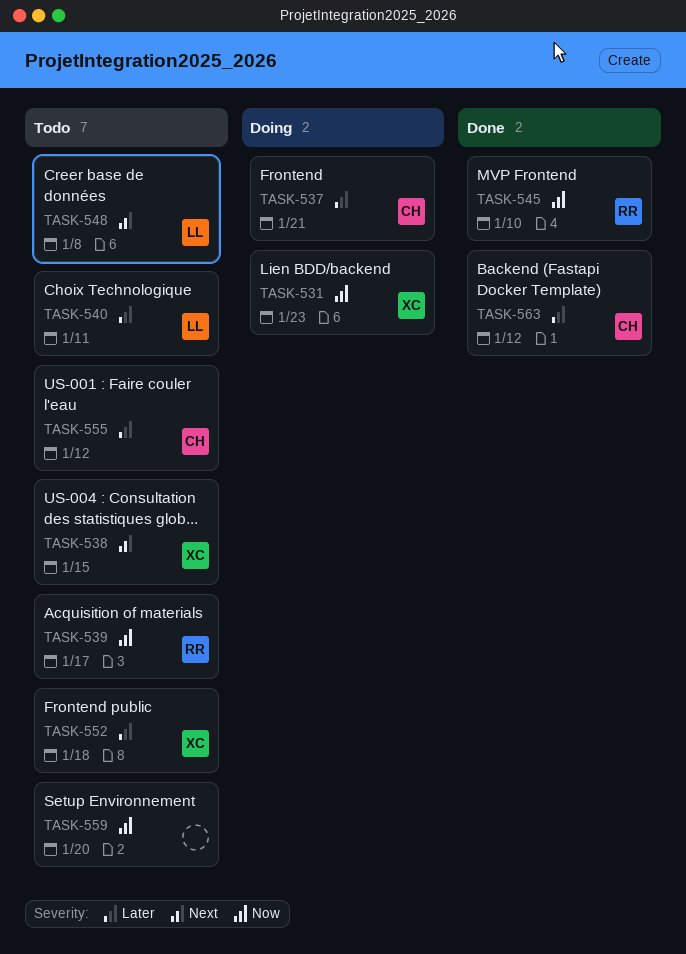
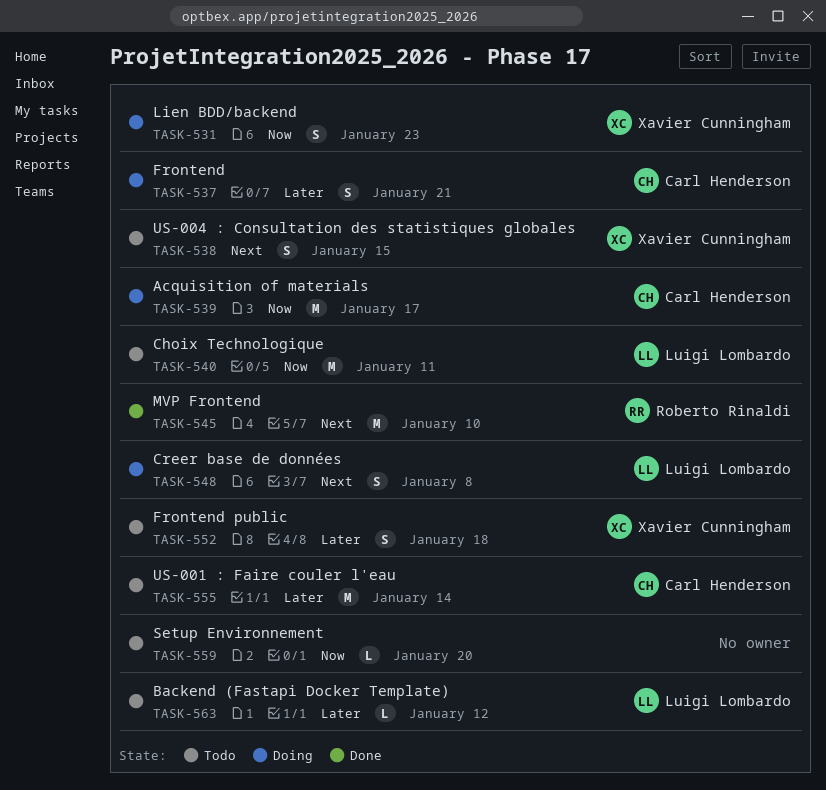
TASK-539, status: Todo -> Doing
TASK-539, owner: Roberto Rinaldi -> Carl Henderson
TASK-540, priority: Later -> Now
TASK-545, priority: Now -> Next
TASK-548, status: Todo -> Doing
TASK-555, due: Jan 12 -> Jan 14
TASK-563, status: Done -> Todo
TASK-563, owner: Carl Henderson -> Luigi Lombardo

